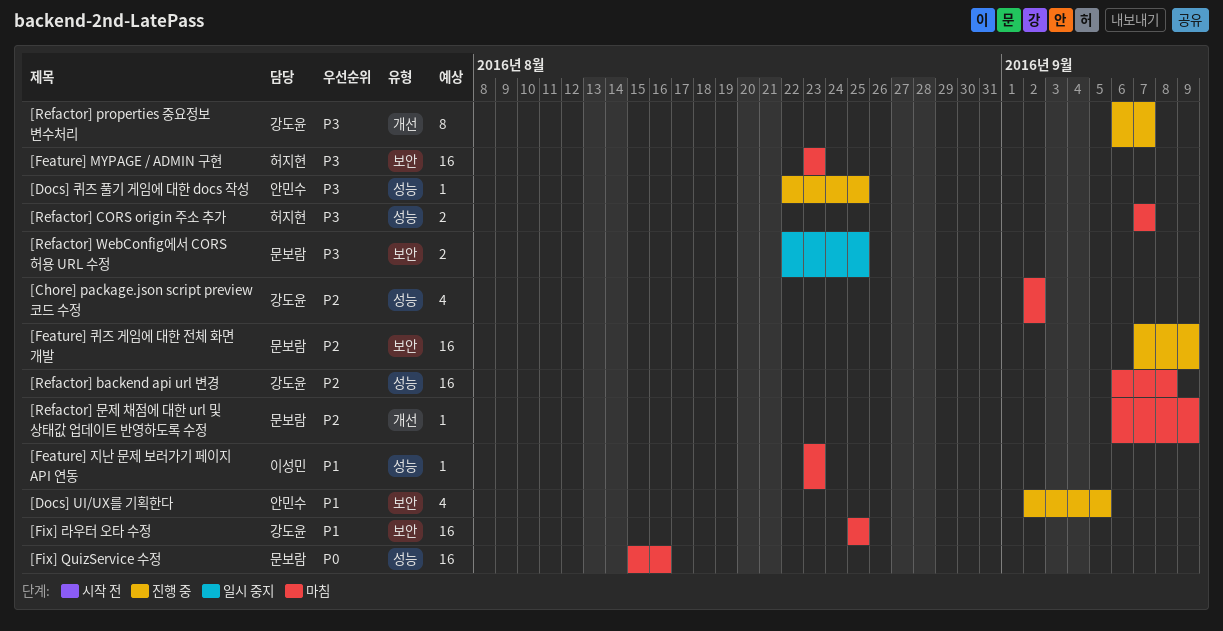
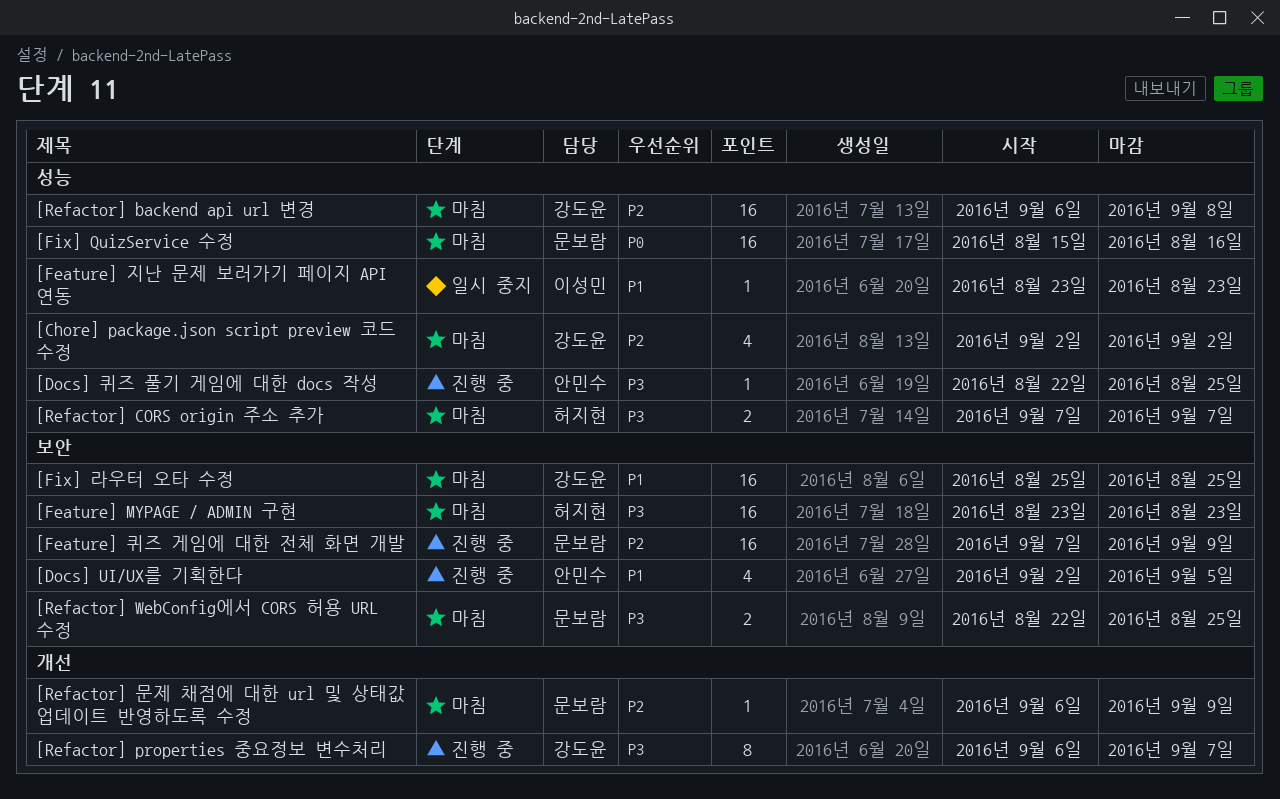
[Feature] 지난 문제 보러가기 페이지 API 연동, status: 마침 -> 일시 중지
[Refactor] WebConfig에서 CORS 허용 URL 수정, status: 일시 중지 -> 마침

